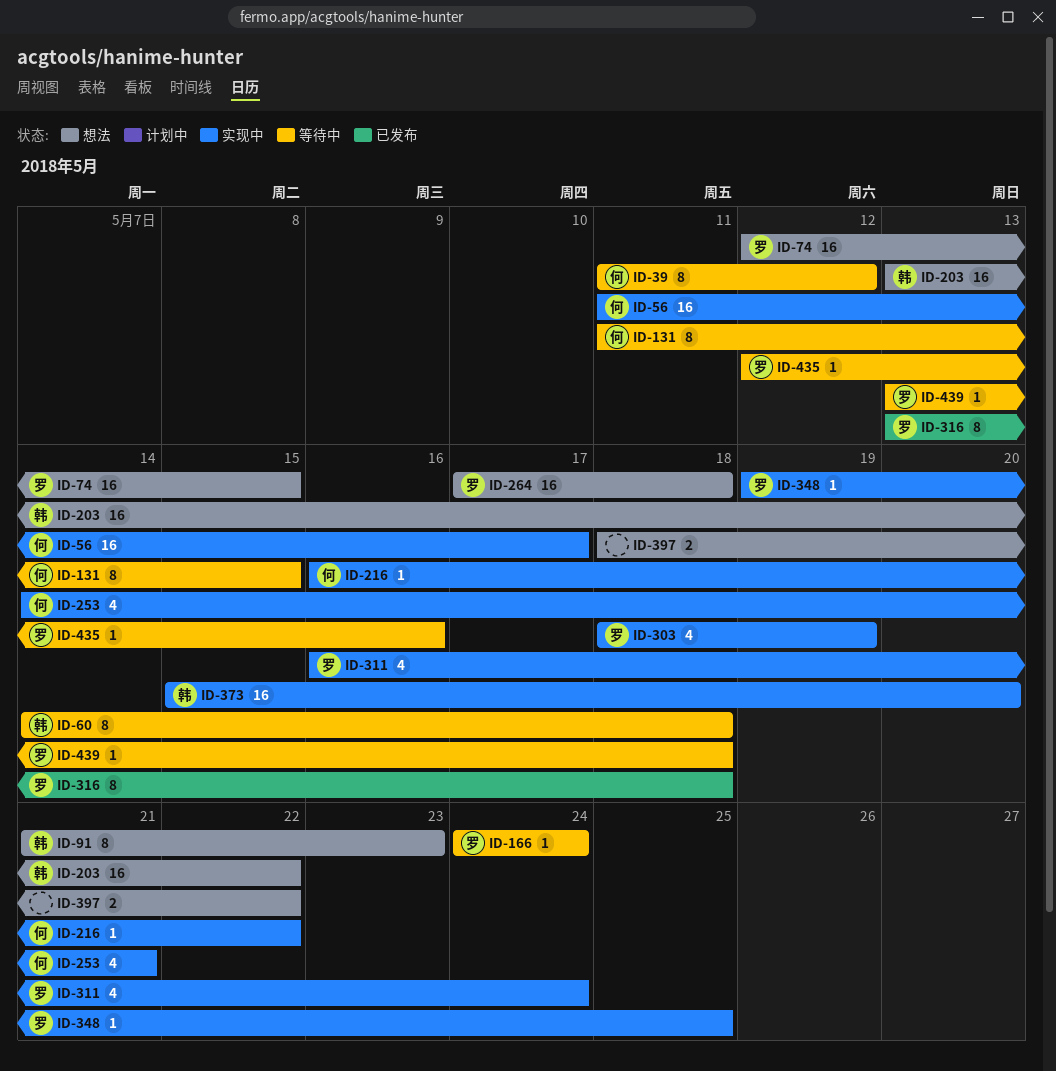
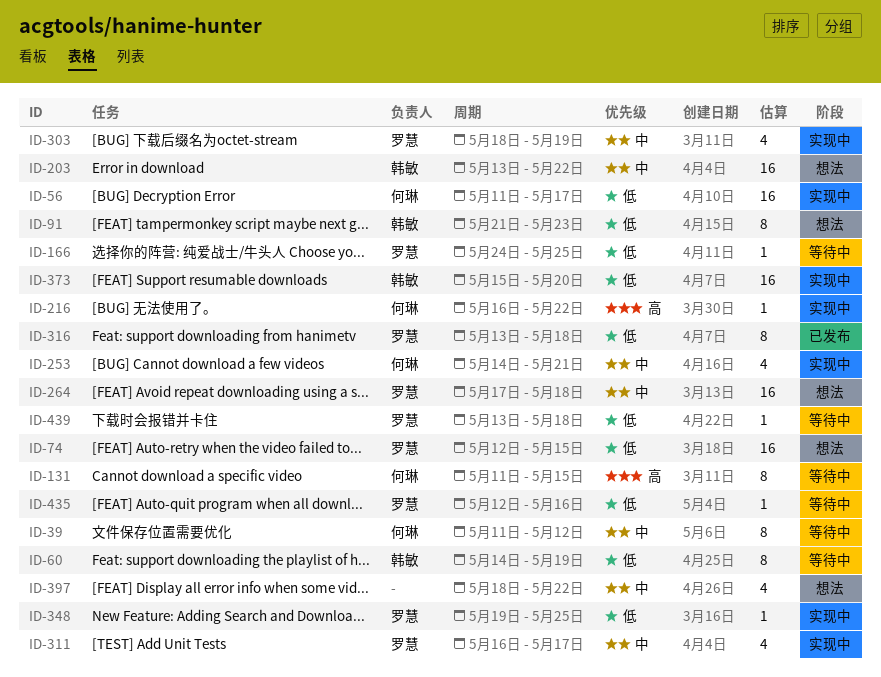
ID-60, due: May 18 -> May 19
ID-166, due: May 24 -> May 25
ID-311, due: May 24 -> May 17
ID-397, estimate: 2 -> 4

